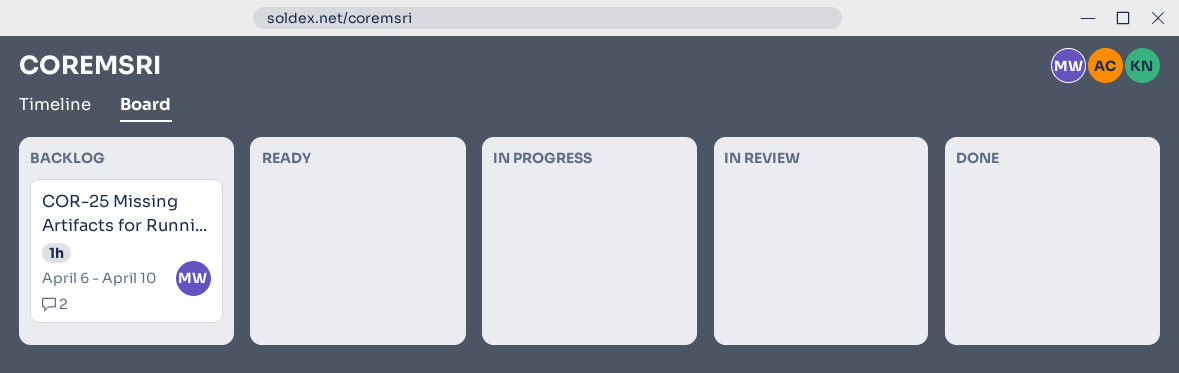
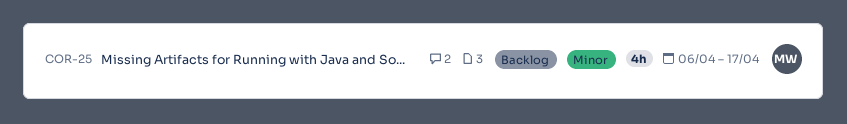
COR-25, estimate: 1h -> 4h
COR-25, due: Apr 10 -> Apr 17

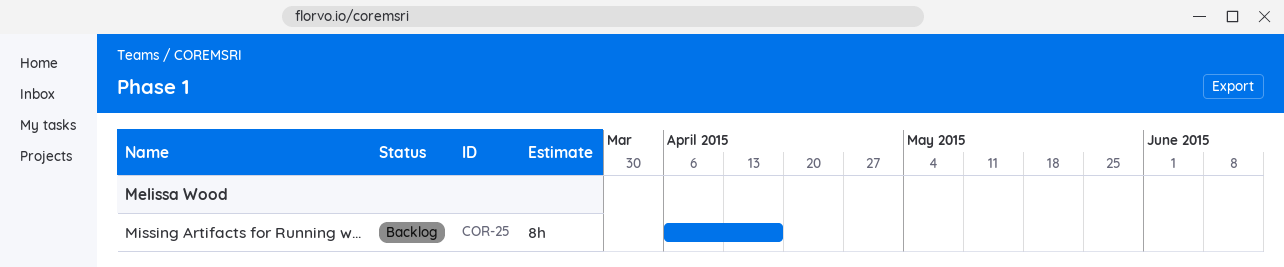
COR-25, estimate: 4h -> 8h

